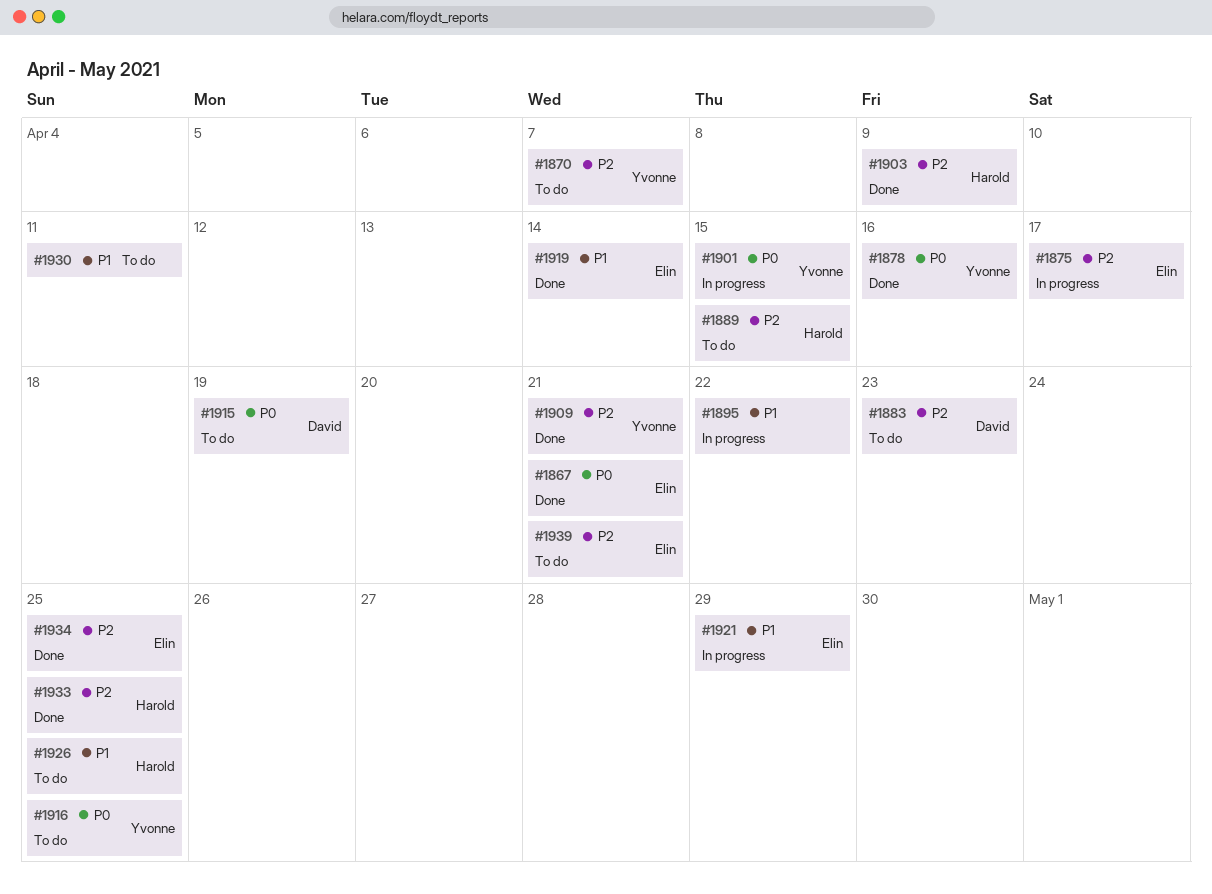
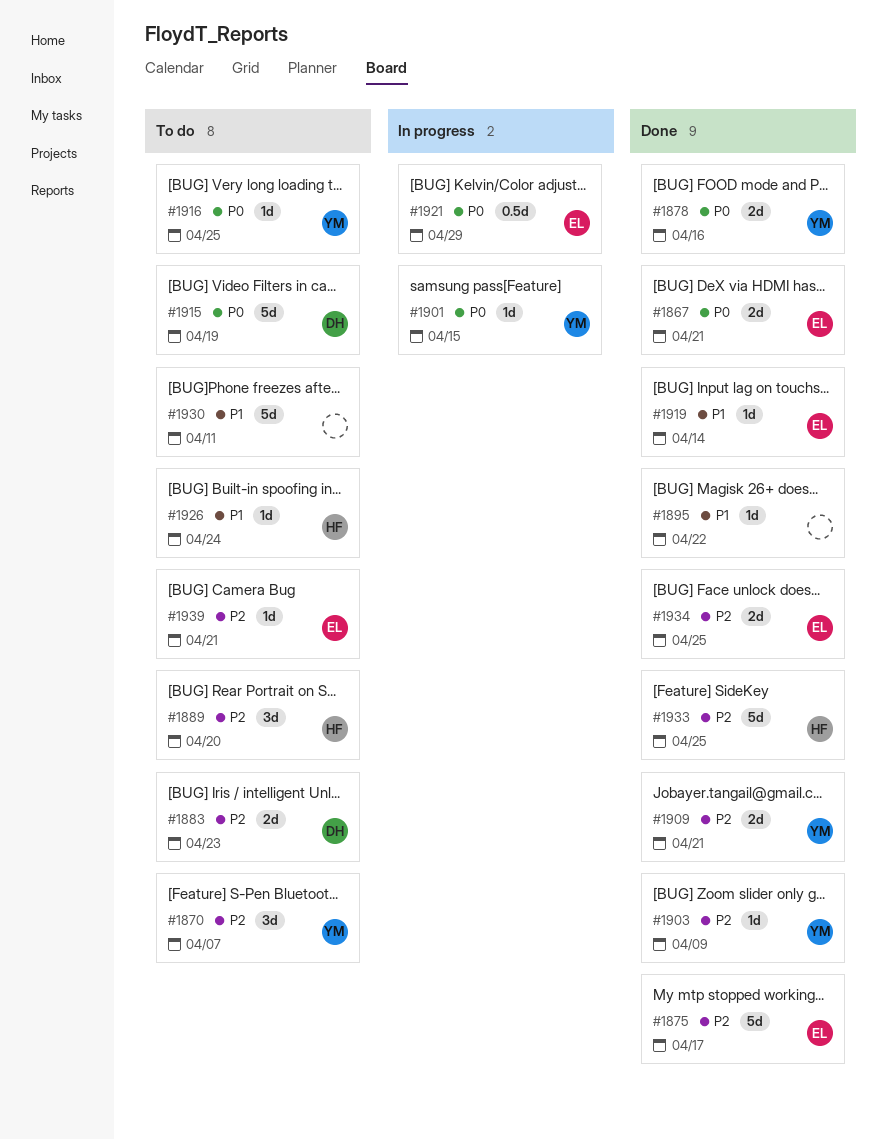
#1875, status: In progress -> Done
#1889, due: Apr 15 -> Apr 20
#1895, status: In progress -> Done
#1903, owner: Harold -> Yvonne
#1921, priority: P1 -> P0
#1926, due: Apr 25 -> Apr 24

